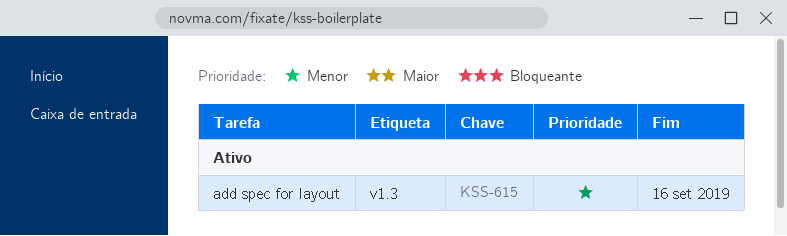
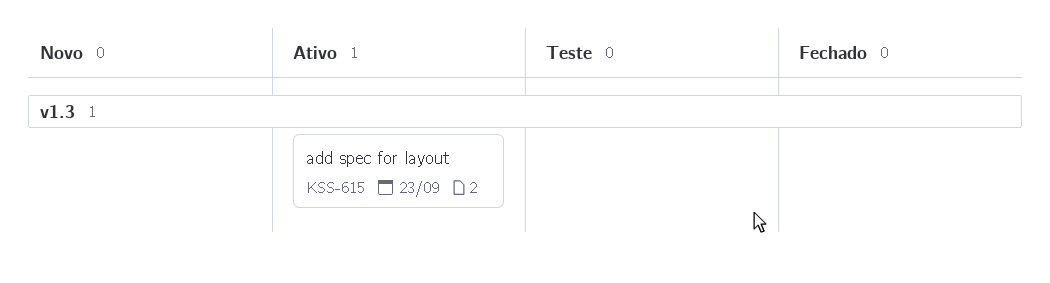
KSS-615, due: Sep 16 -> Sep 23

